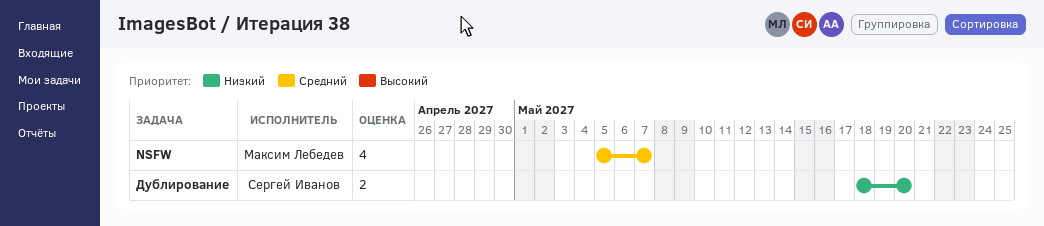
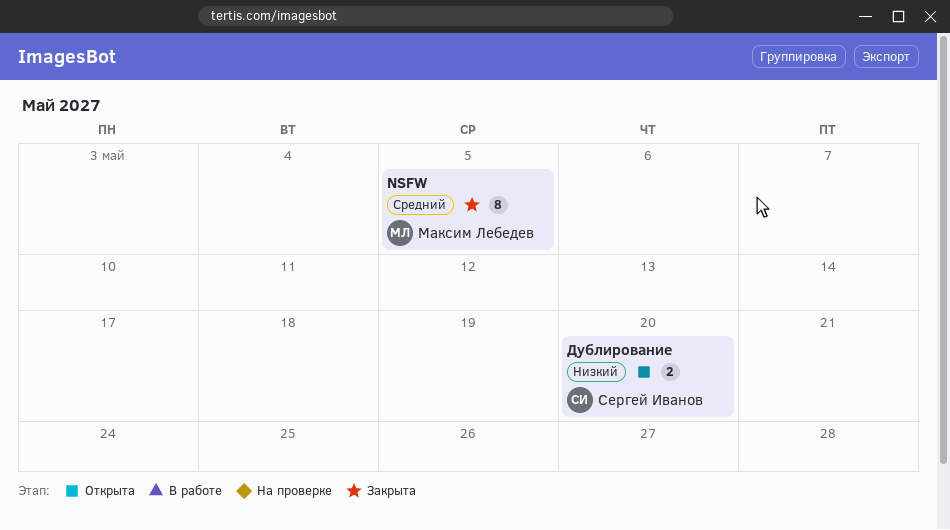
NSFW, estimate: 4 -> 8
NSFW, due: May 7 -> May 5

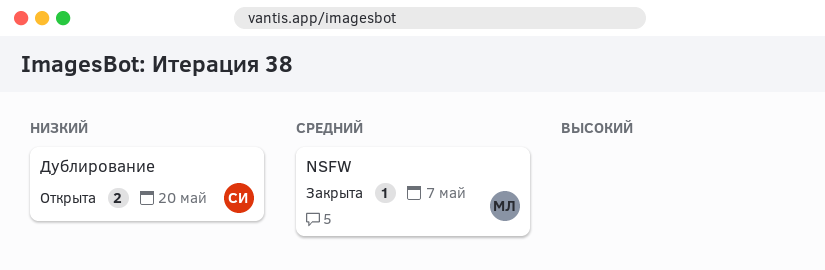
NSFW, estimate: 8 -> 1
NSFW, due: May 5 -> May 7

